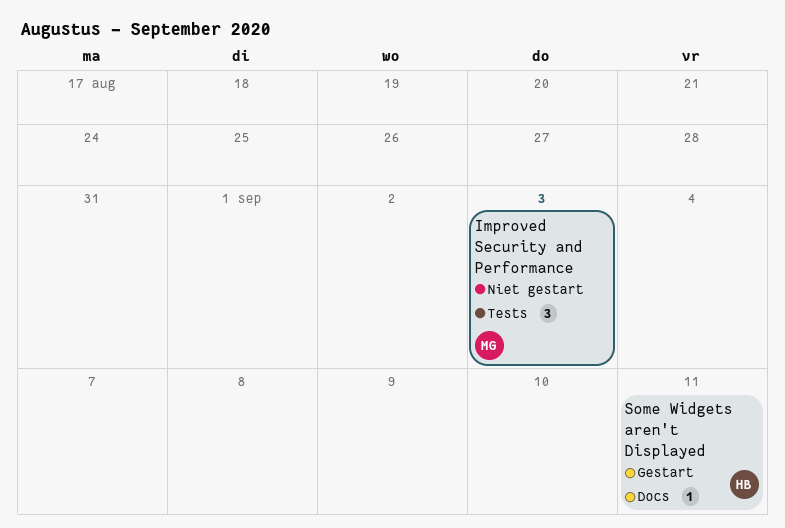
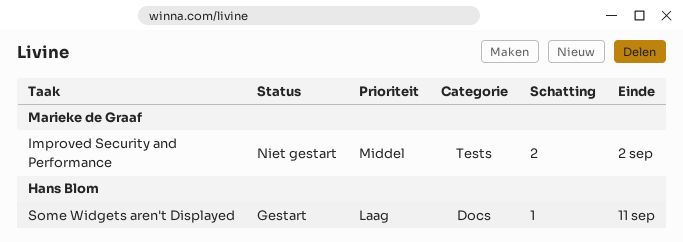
Improved Security and Performance, estimate: 3 -> 2
Improved Security and Performance, due: Sep 3 -> Sep 2

